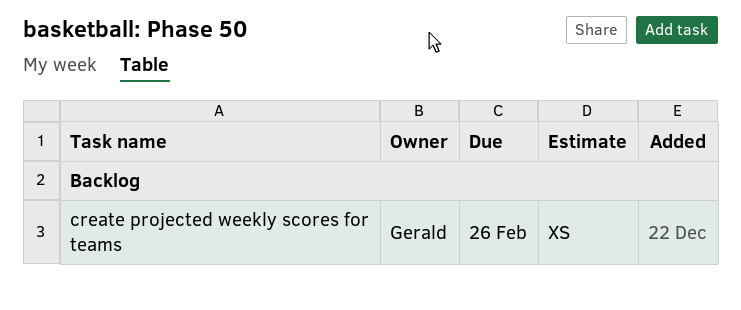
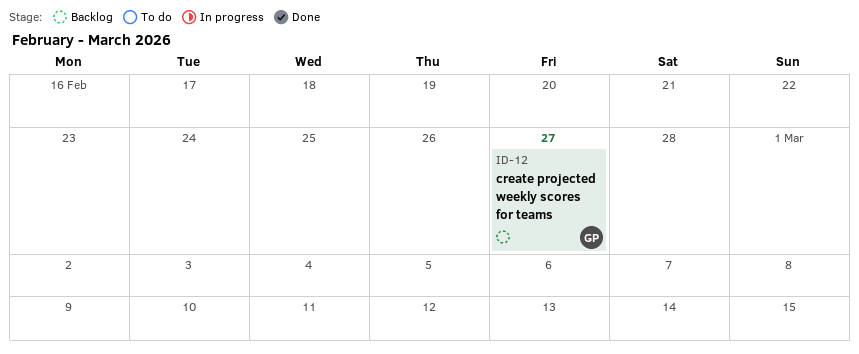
create projected weekly scores for teams, due: Feb 26 -> Feb 27

